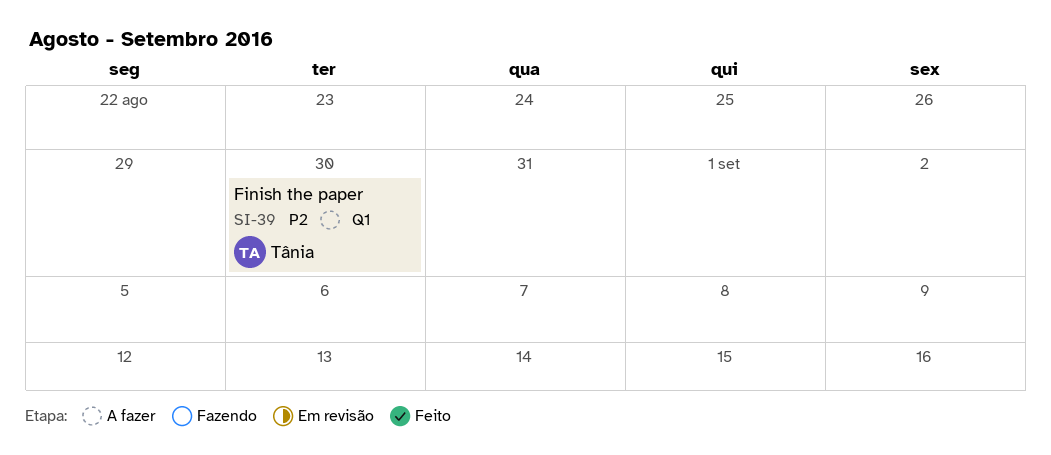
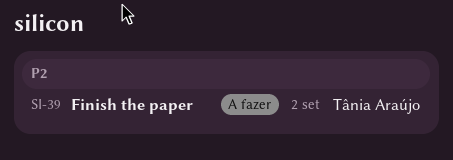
SI-39, due: Aug 30 -> Sep 2

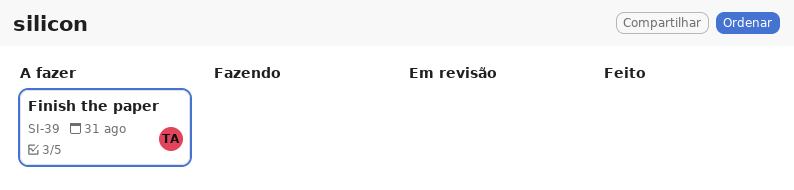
SI-39, due: Sep 2 -> Aug 31

